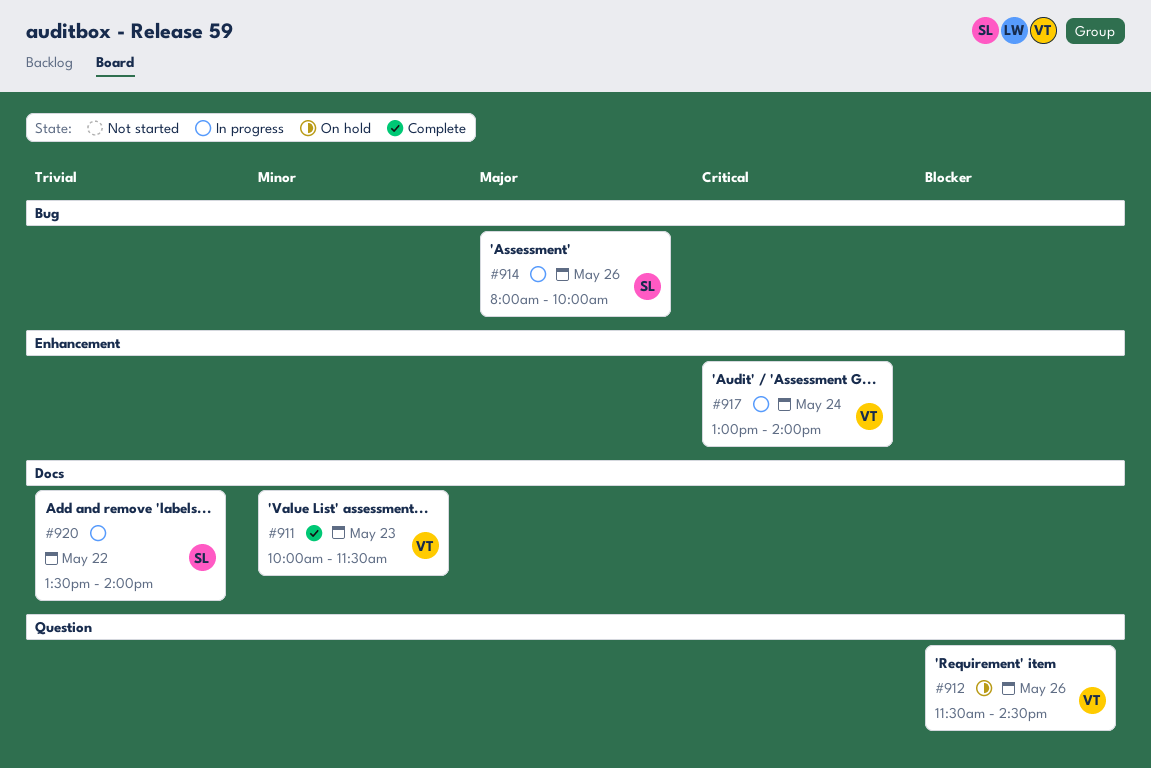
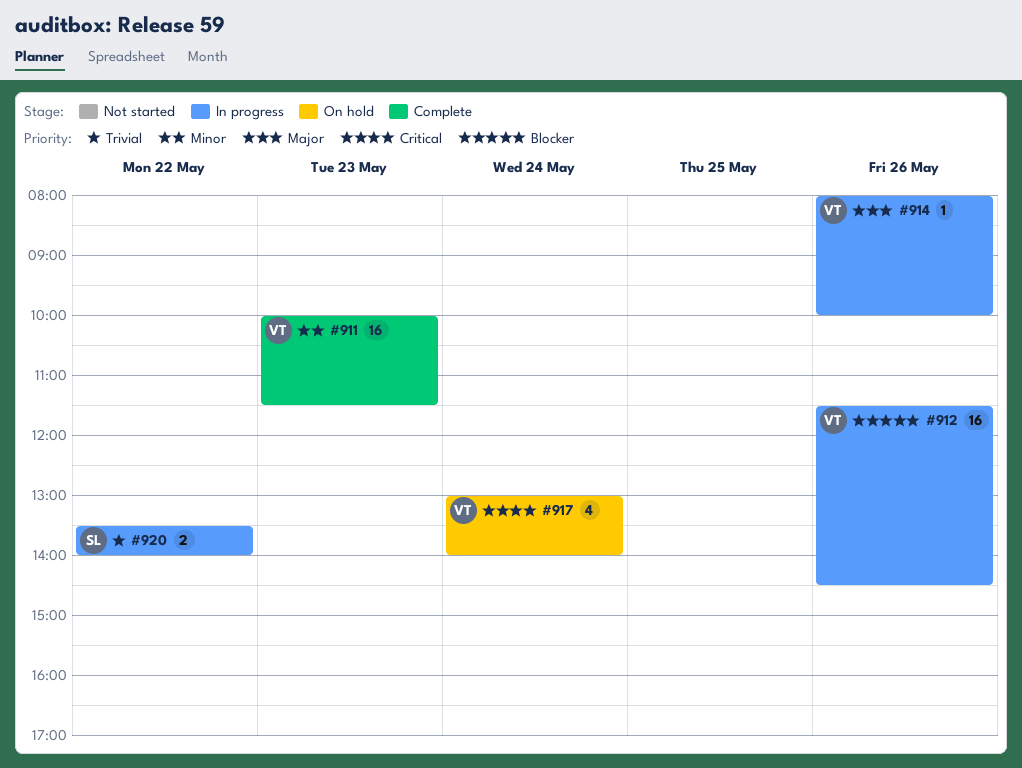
#912, status: On hold -> In progress
#914, owner: SL -> VT
#917, status: In progress -> On hold

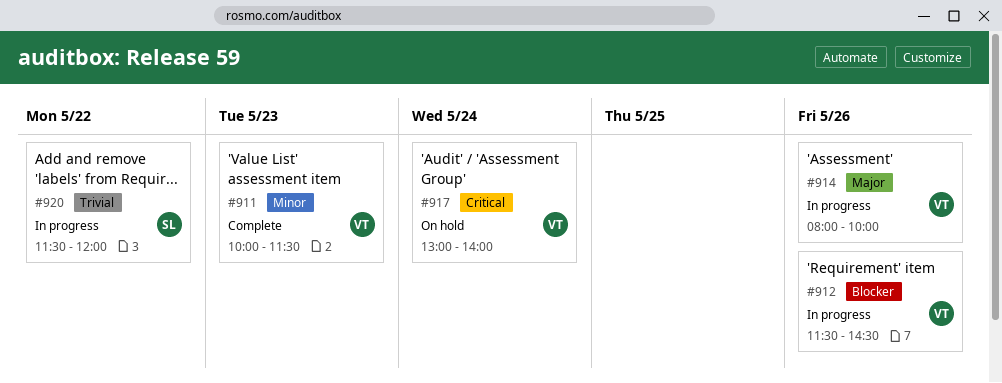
#920, begins: 13:30 -> 11:30
#920, ends: 14:00 -> 12:00

